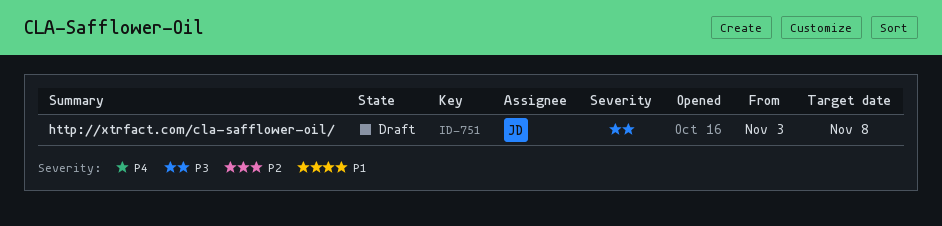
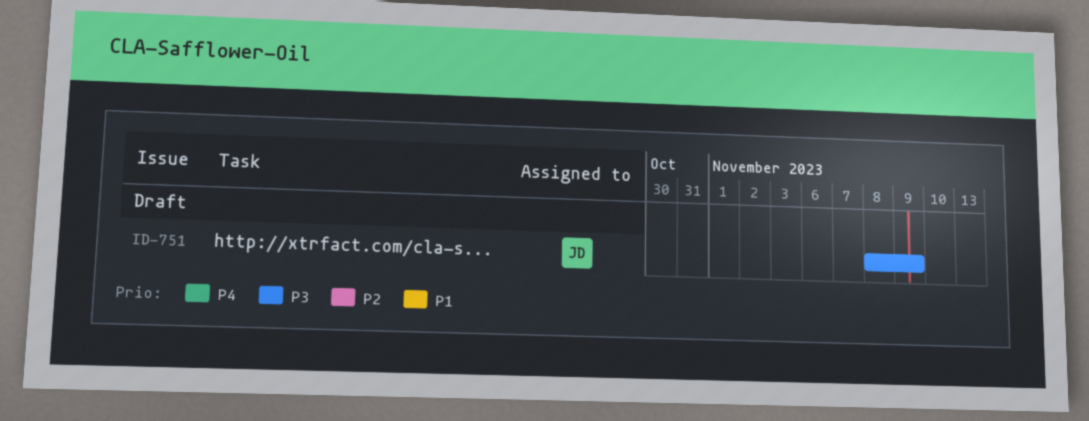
ID-751, start: Nov 3 -> Nov 8
ID-751, due: Nov 8 -> Nov 9

